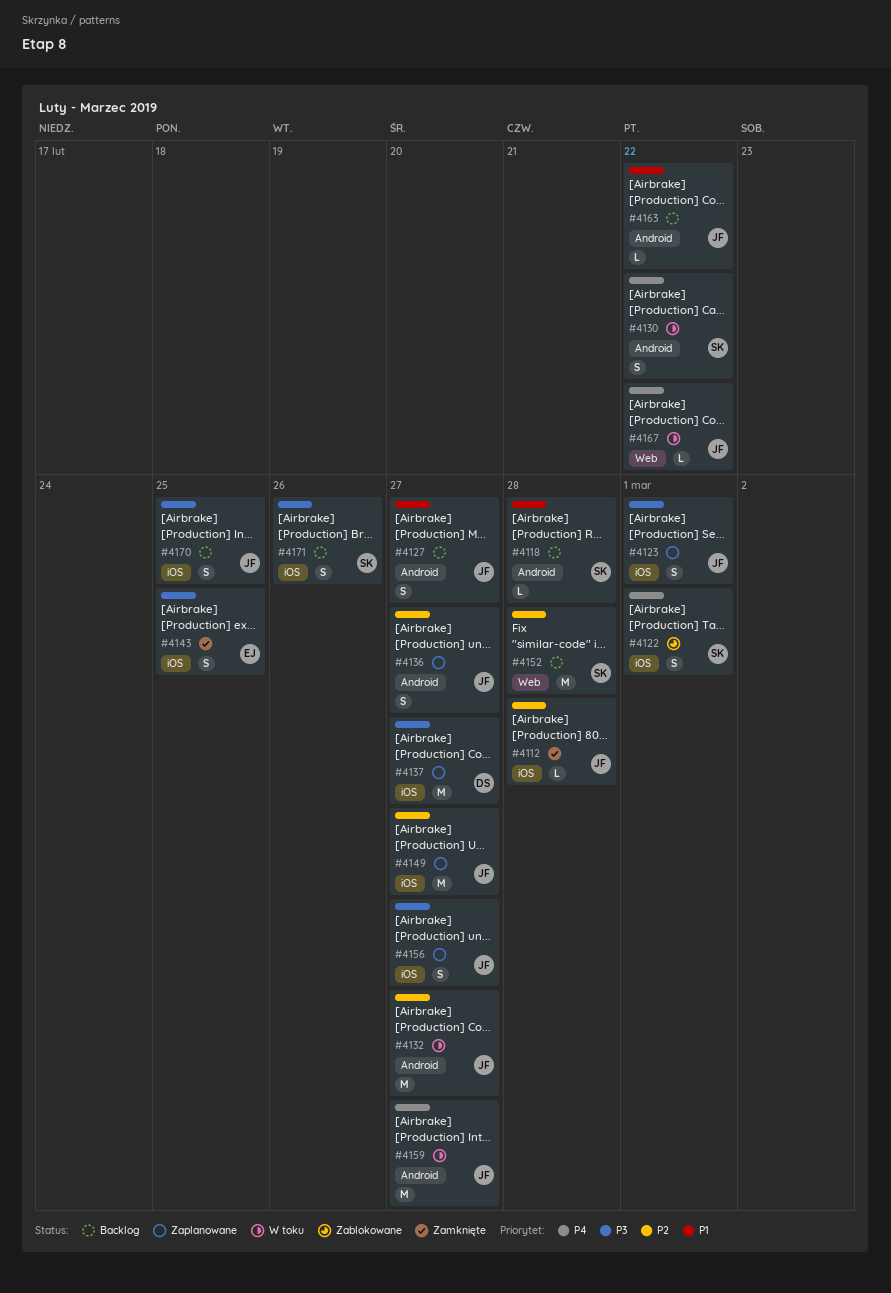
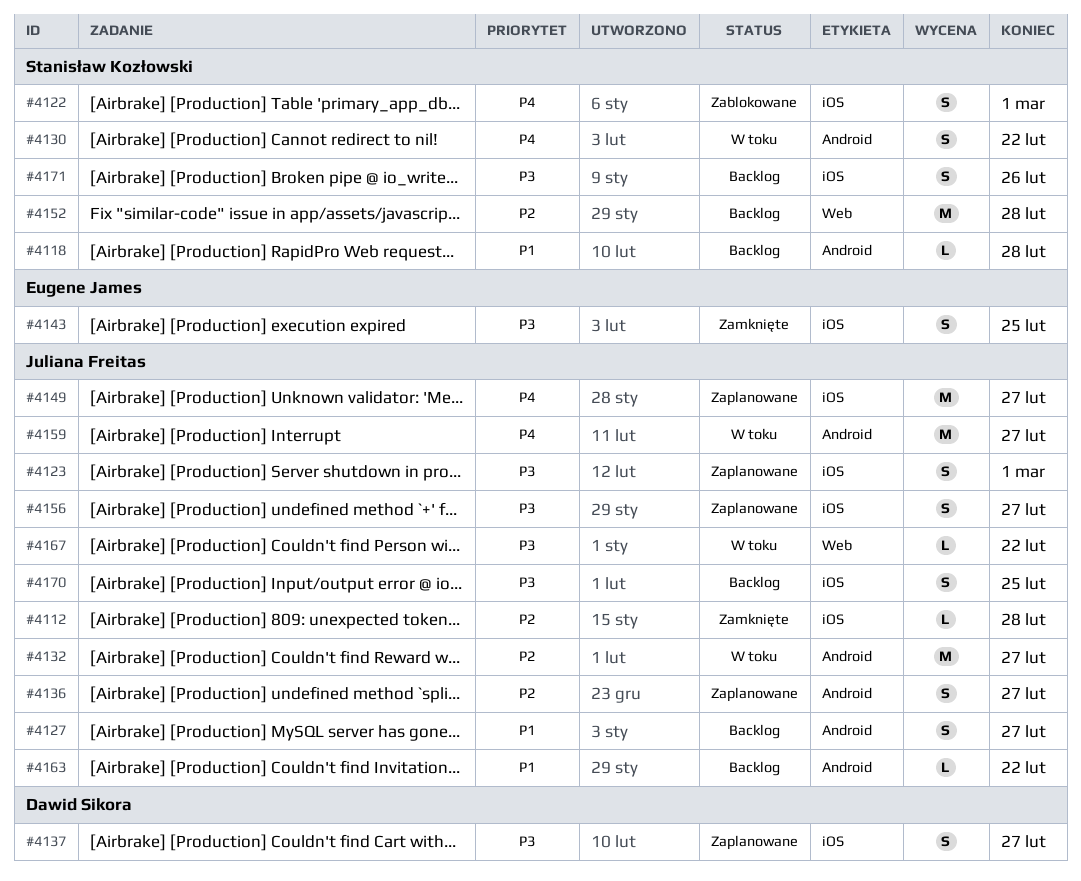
#4137, estimate: M -> S
#4149, priority: P2 -> P4
#4167, priority: P4 -> P3

